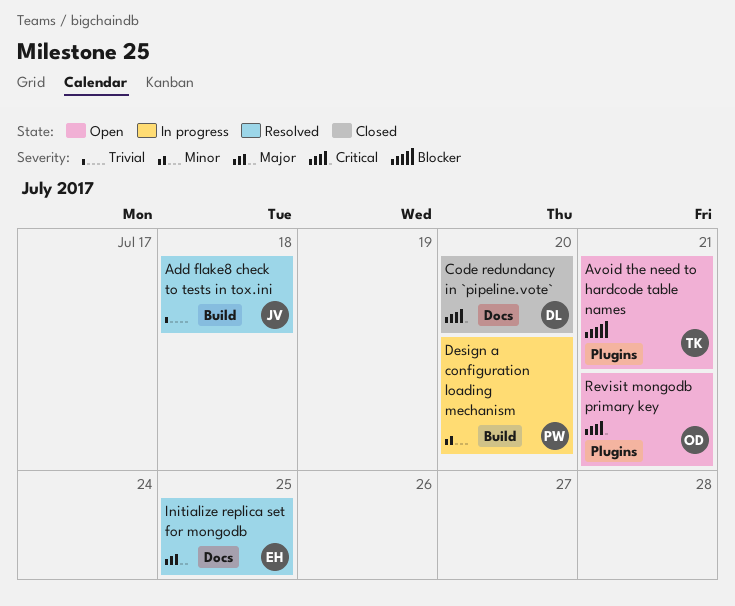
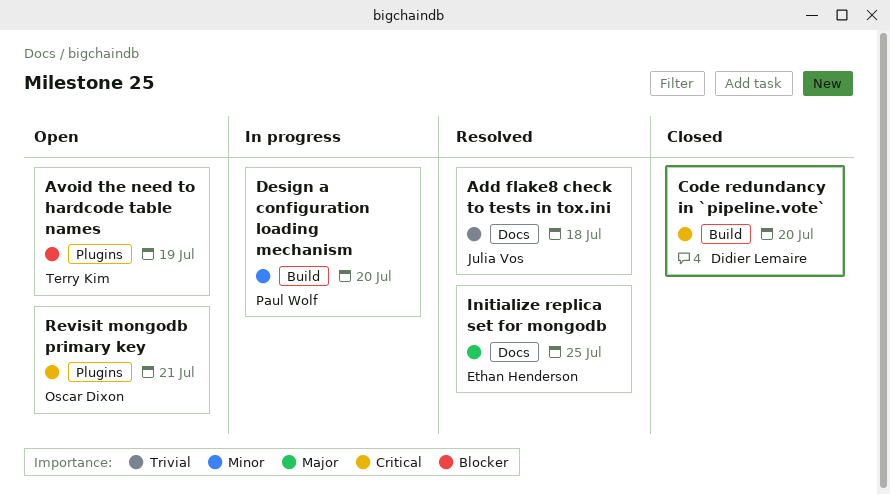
Add flake8 check to tests in tox.ini, label: Build -> Docs
Avoid the need to hardcode table names, due: Jul 21 -> Jul 19
Code redundancy in `pipeline.vote`, label: Docs -> Build

